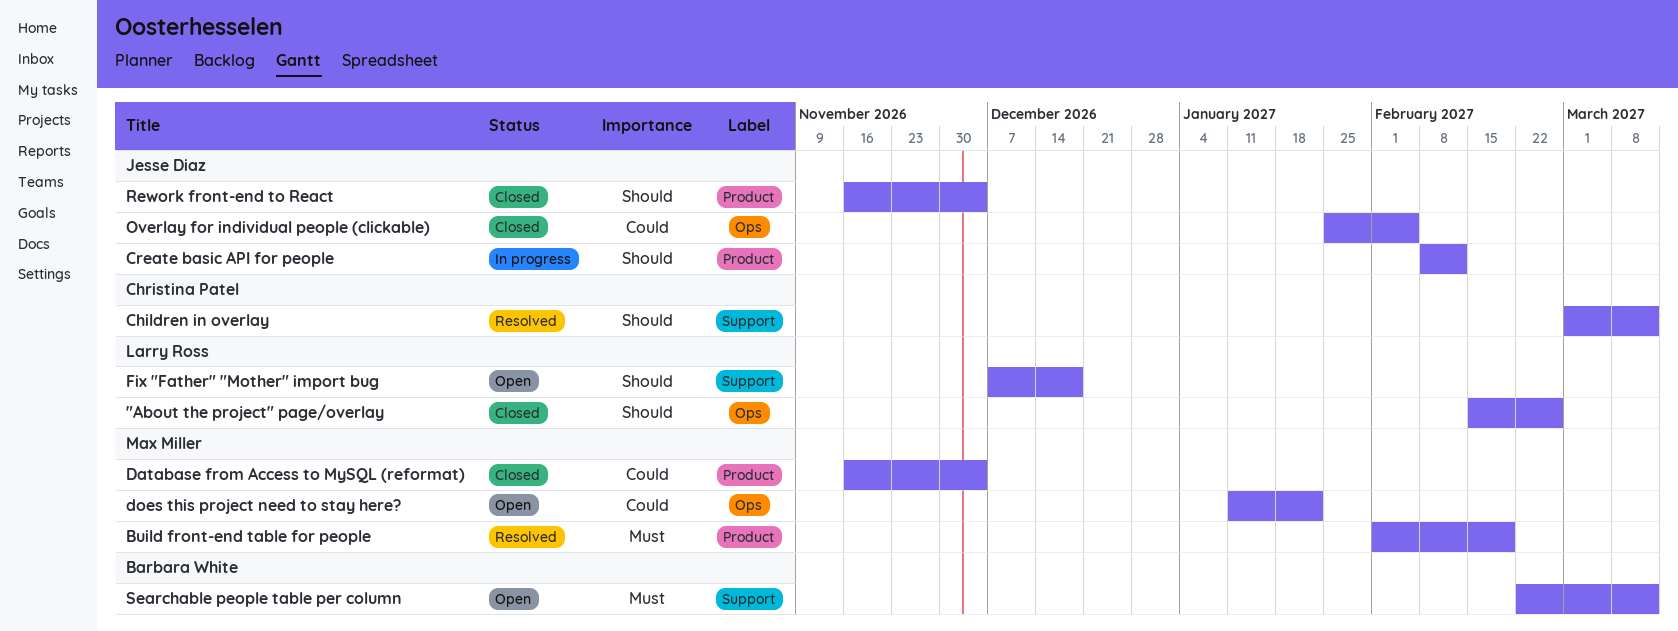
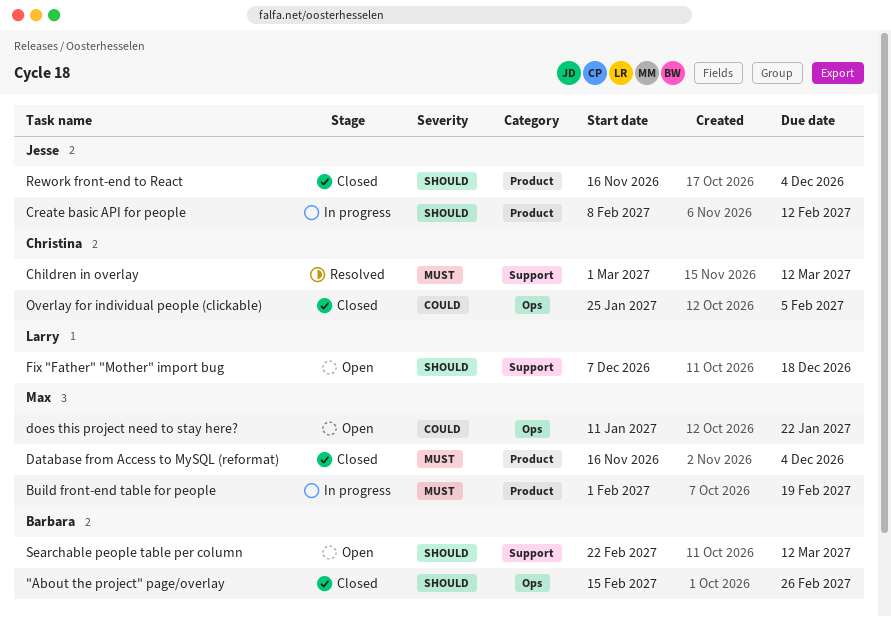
"About the project" page/overlay, owner: Larry Ross -> Barbara White
Build front-end table for people, status: Resolved -> In progress
Children in overlay, priority: Should -> Must
Database from Access to MySQL (reformat), priority: Could -> Must
Overlay for individual people (clickable), owner: Jesse Diaz -> Christina Patel
Searchable people table per column, priority: Must -> Should

